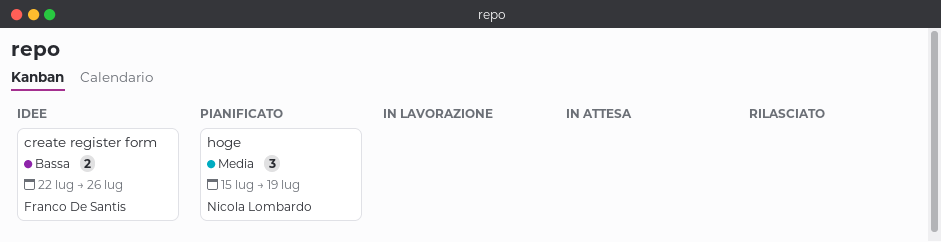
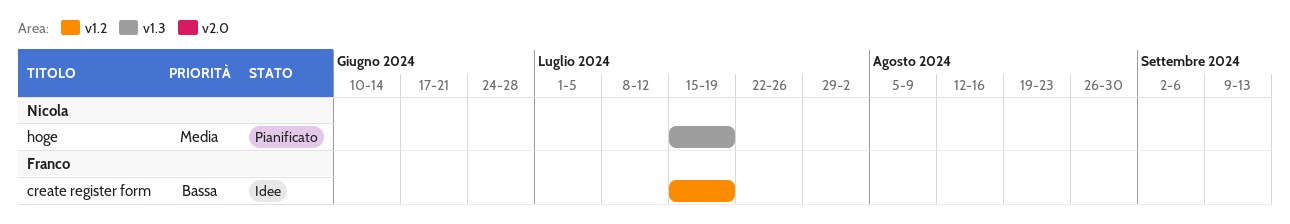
create register form, start: Jul 22 -> Jul 15
create register form, due: Jul 26 -> Jul 19

